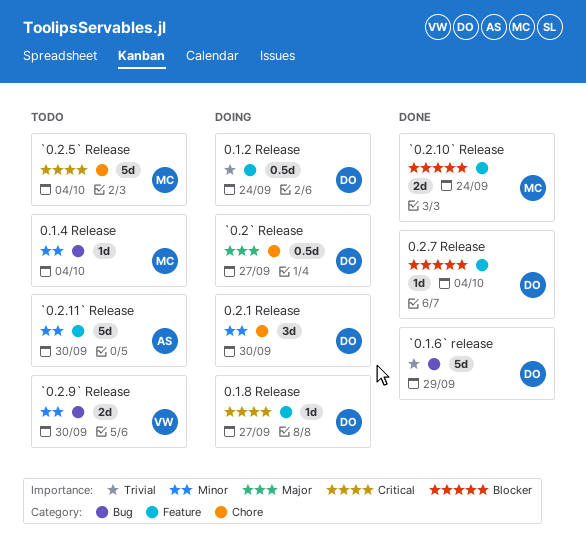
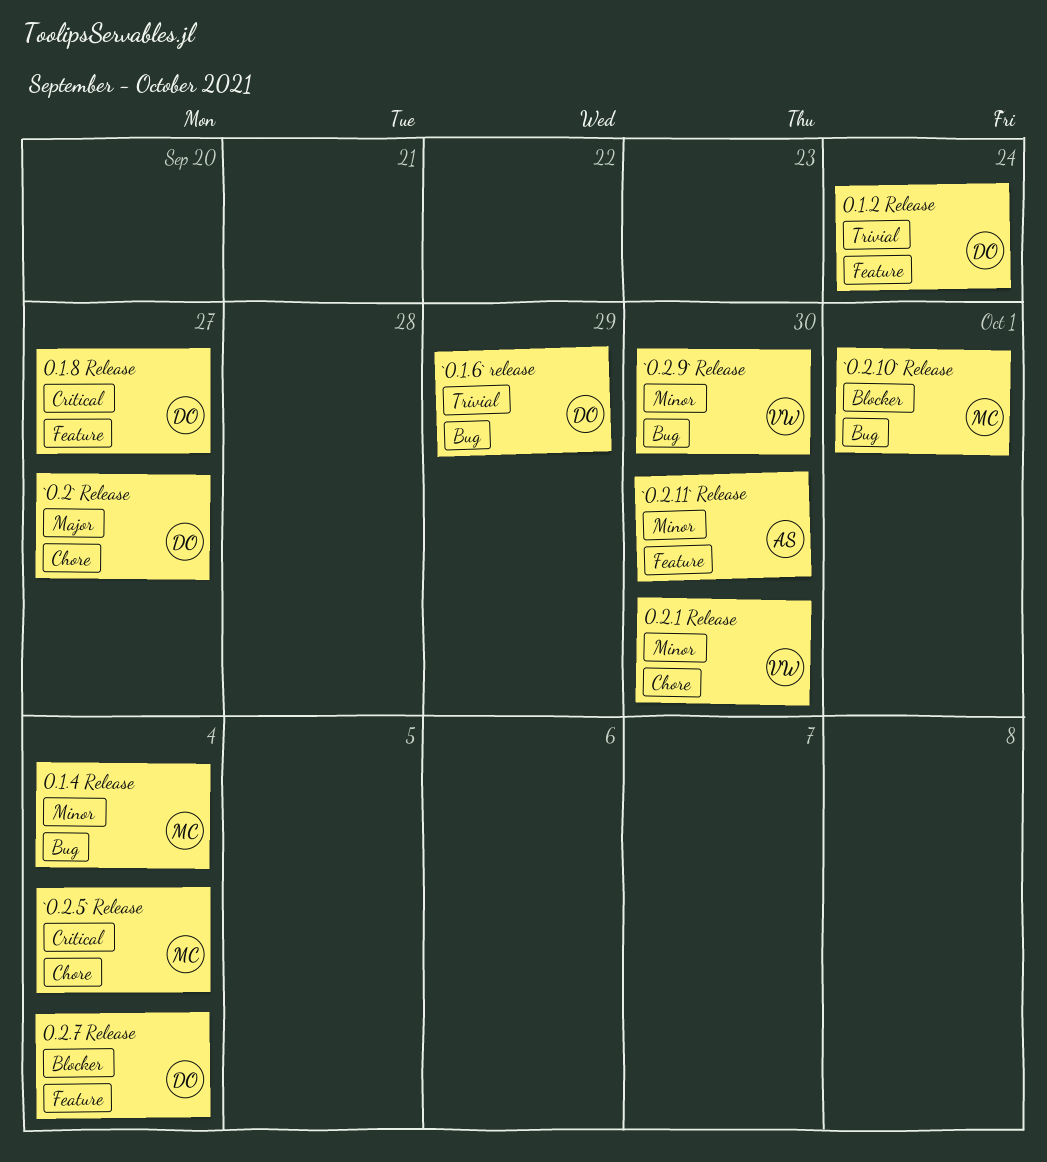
0.2.1 Release, owner: DO -> VW
`0.2.10` Release, label: Feature -> Bug
`0.2.10` Release, due: Sep 24 -> Oct 1

